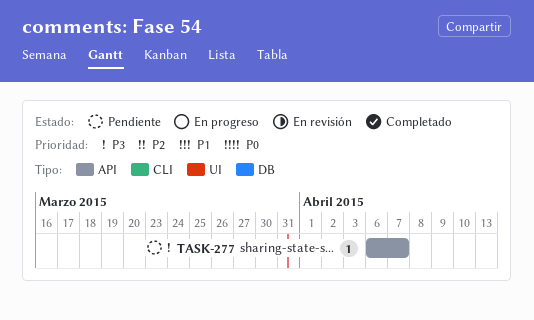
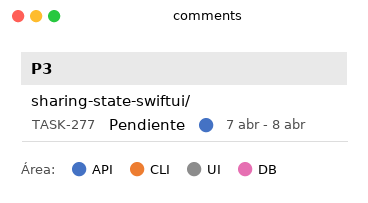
TASK-277, start: Apr 6 -> Apr 7
TASK-277, due: Apr 7 -> Apr 8

